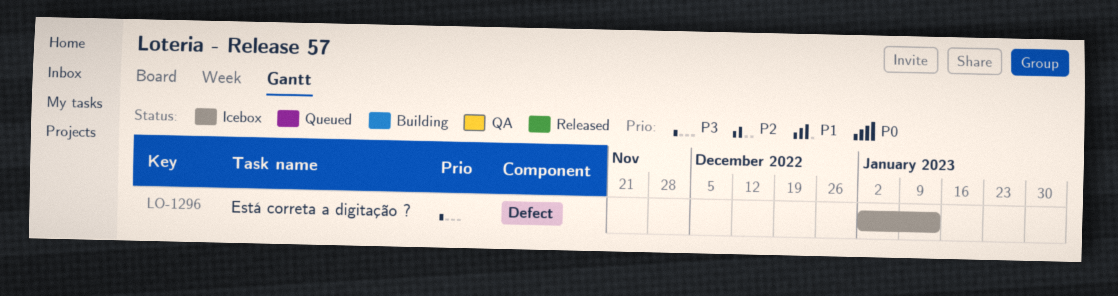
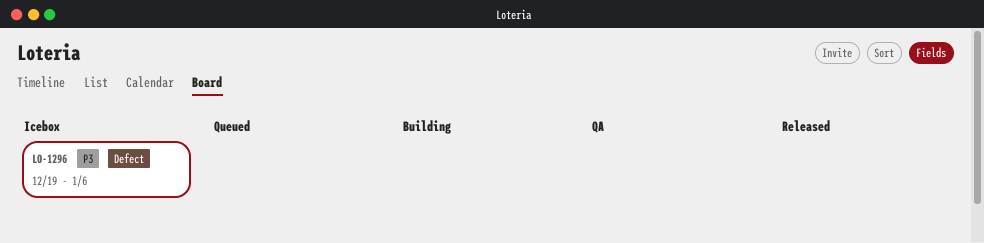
LO-1296, start: Jan 2 -> Dec 19
LO-1296, due: Jan 13 -> Jan 6

